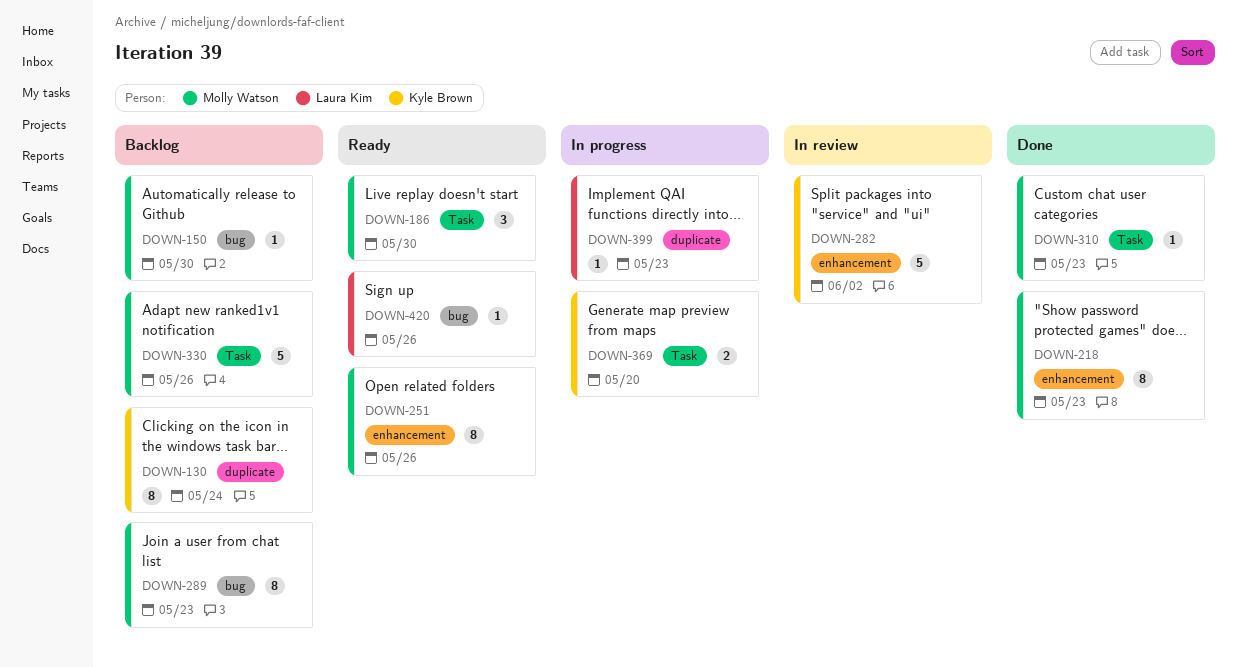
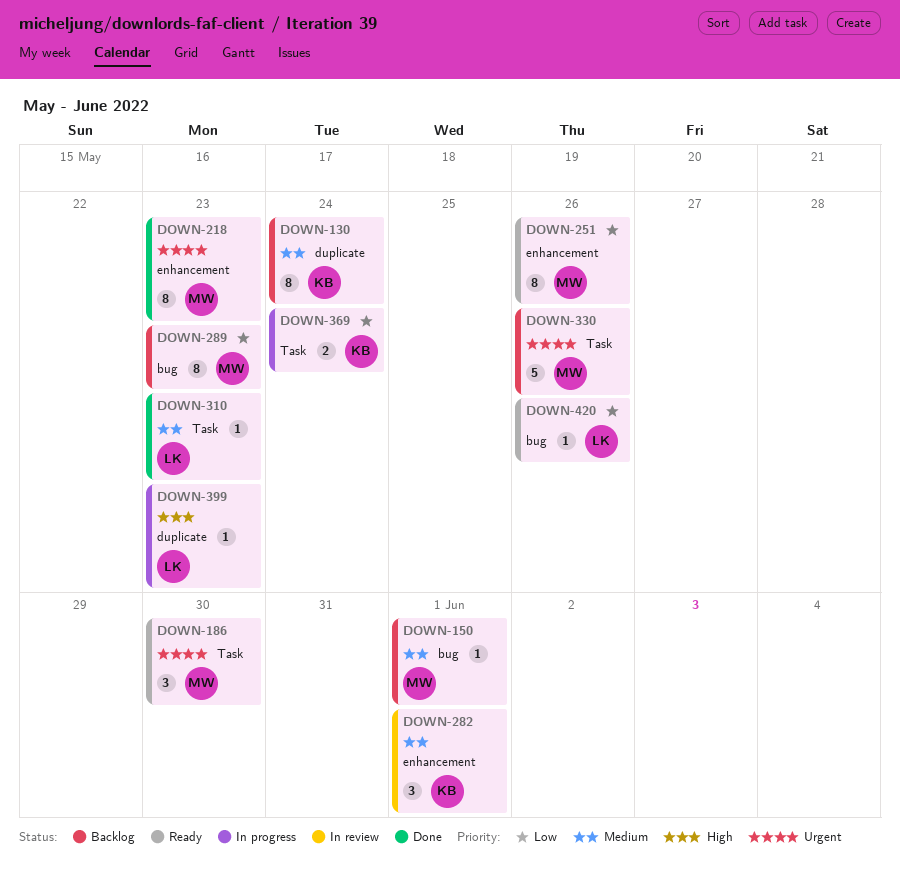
DOWN-150, due: May 30 -> Jun 1
DOWN-282, estimate: 5 -> 3
DOWN-282, due: Jun 2 -> Jun 1
DOWN-310, owner: Molly Watson -> Laura Kim
DOWN-369, due: May 20 -> May 24

